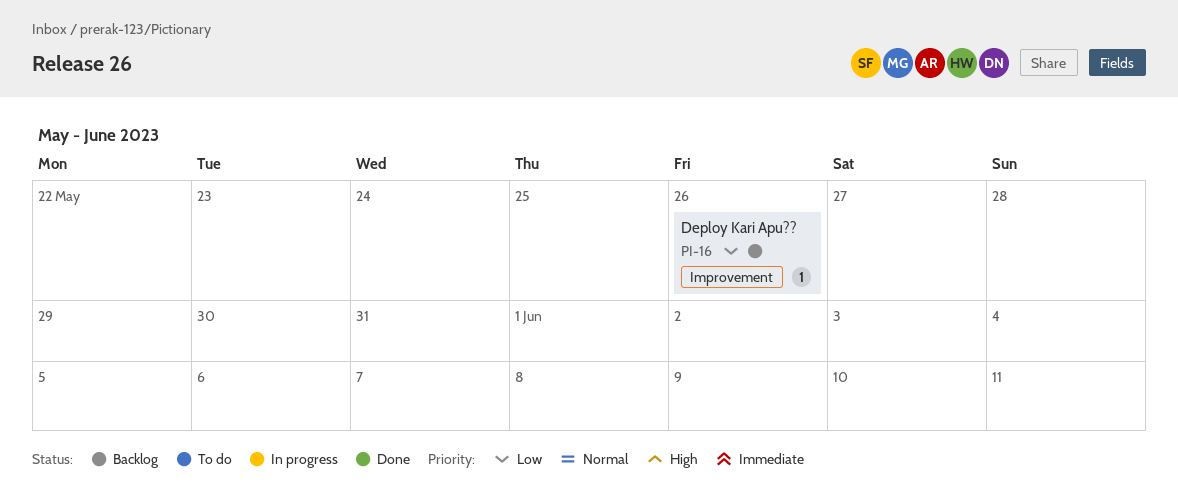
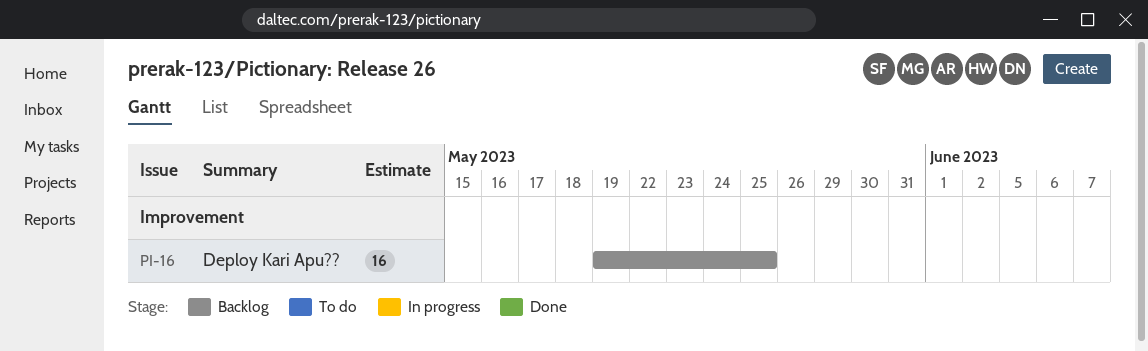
PI-16, estimate: 1 -> 16
PI-16, due: May 26 -> May 25

